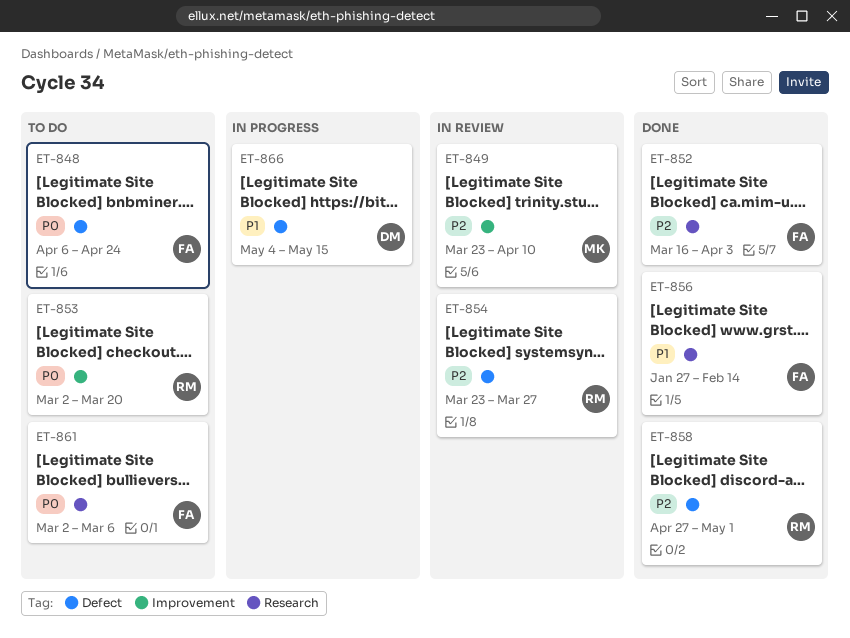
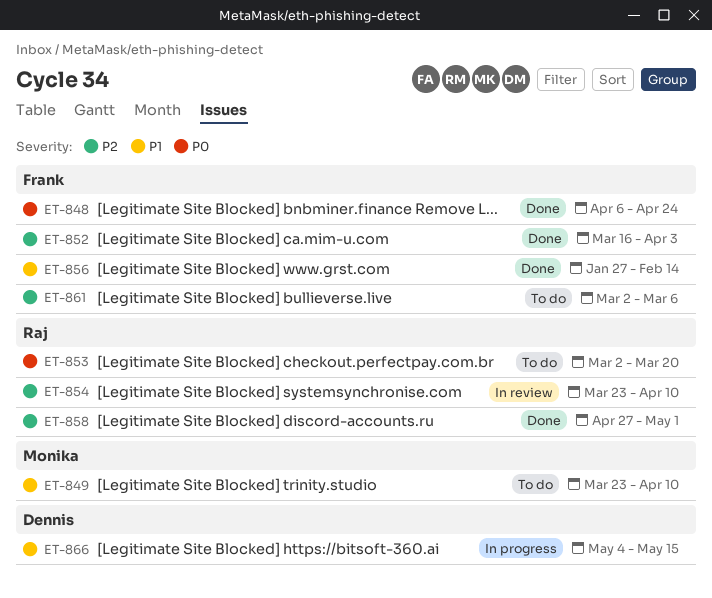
ET-848, status: To do -> Done
ET-849, status: In review -> To do
ET-849, priority: P2 -> P1
ET-854, due: Mar 27 -> Apr 10
ET-861, priority: P0 -> P2

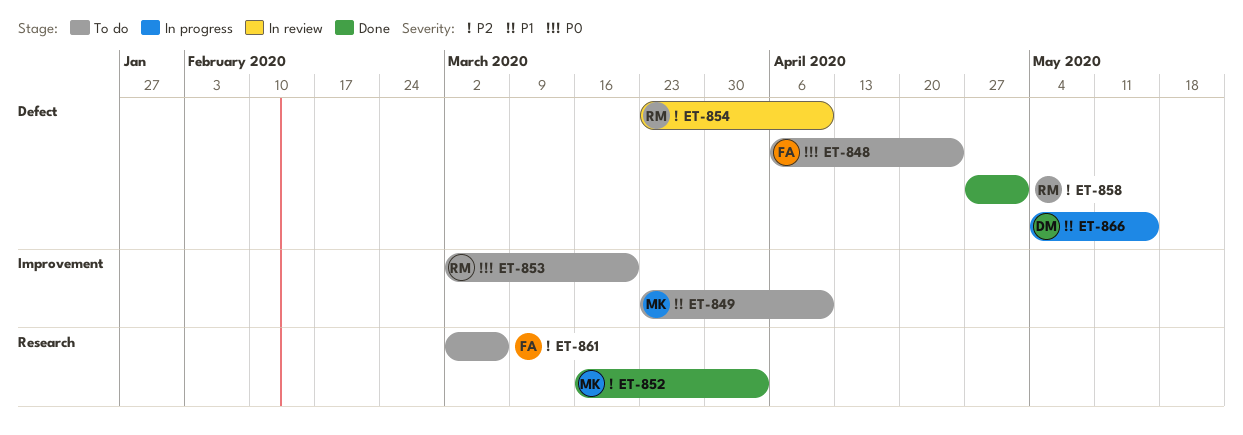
ET-848, status: Done -> To do
ET-852, owner: Frank -> Monika
ET-856: present -> none

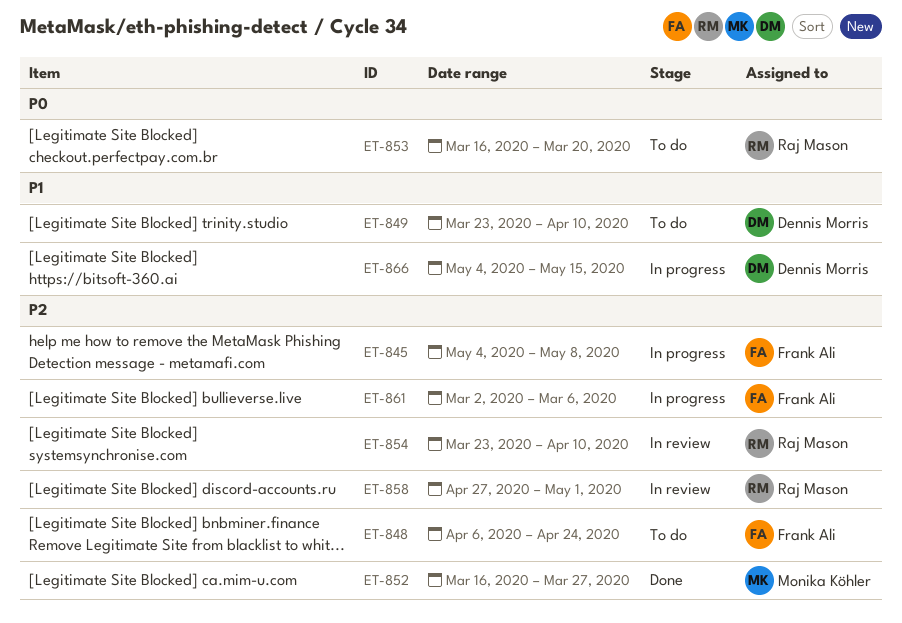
ET-845: none -> present
ET-848, priority: P0 -> P2
ET-849, owner: Monika Köhler -> Dennis Morris
ET-852, due: Apr 3 -> Mar 27
ET-853, start: Mar 2 -> Mar 16
ET-858, status: Done -> In review
ET-861, status: To do -> In progress

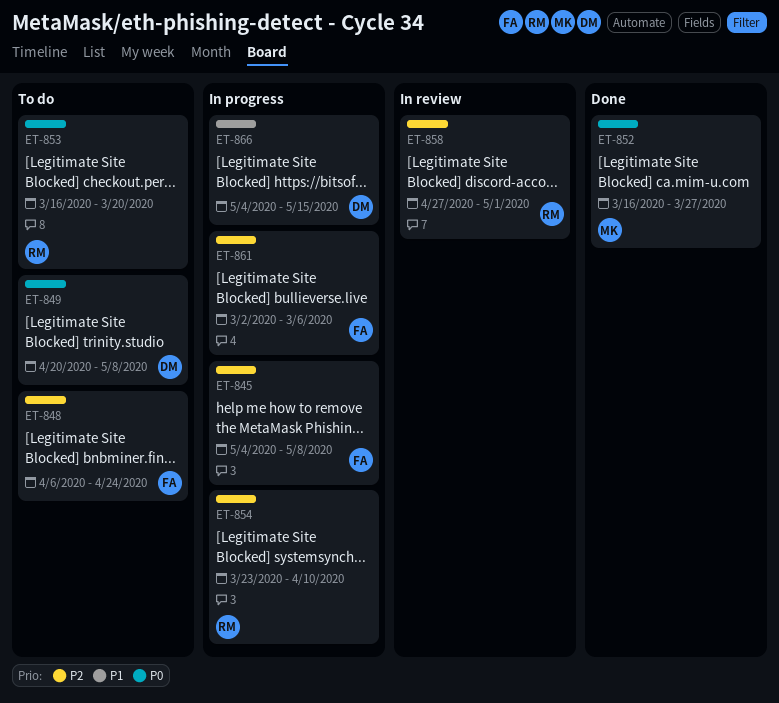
ET-849, priority: P1 -> P0
ET-849, start: Mar 23 -> Apr 20
ET-849, due: Apr 10 -> May 8
ET-852, priority: P2 -> P0
ET-854, status: In review -> In progress

